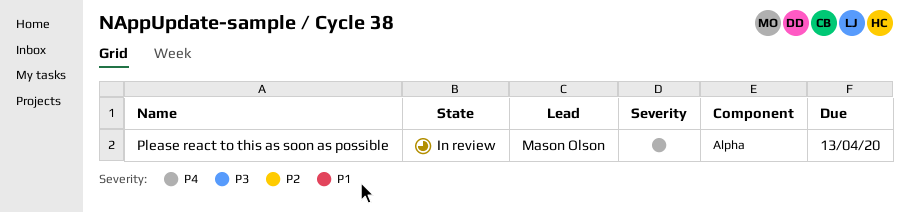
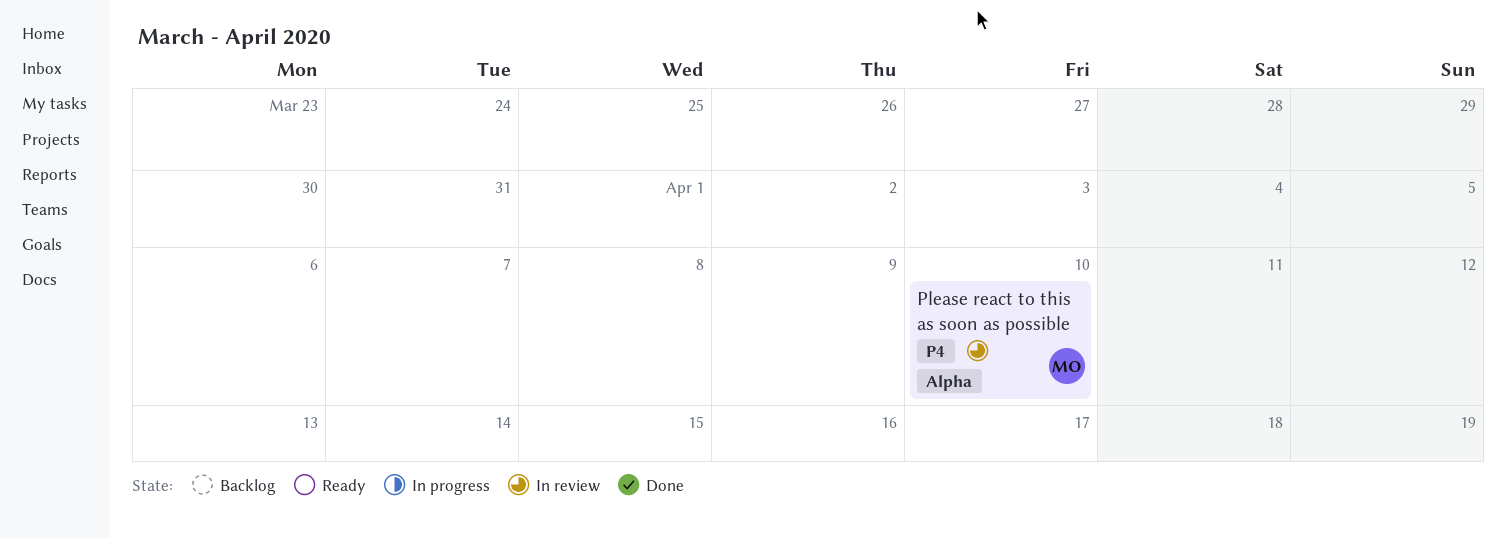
Please react to this as soon as possible, due: Apr 13 -> Apr 10

